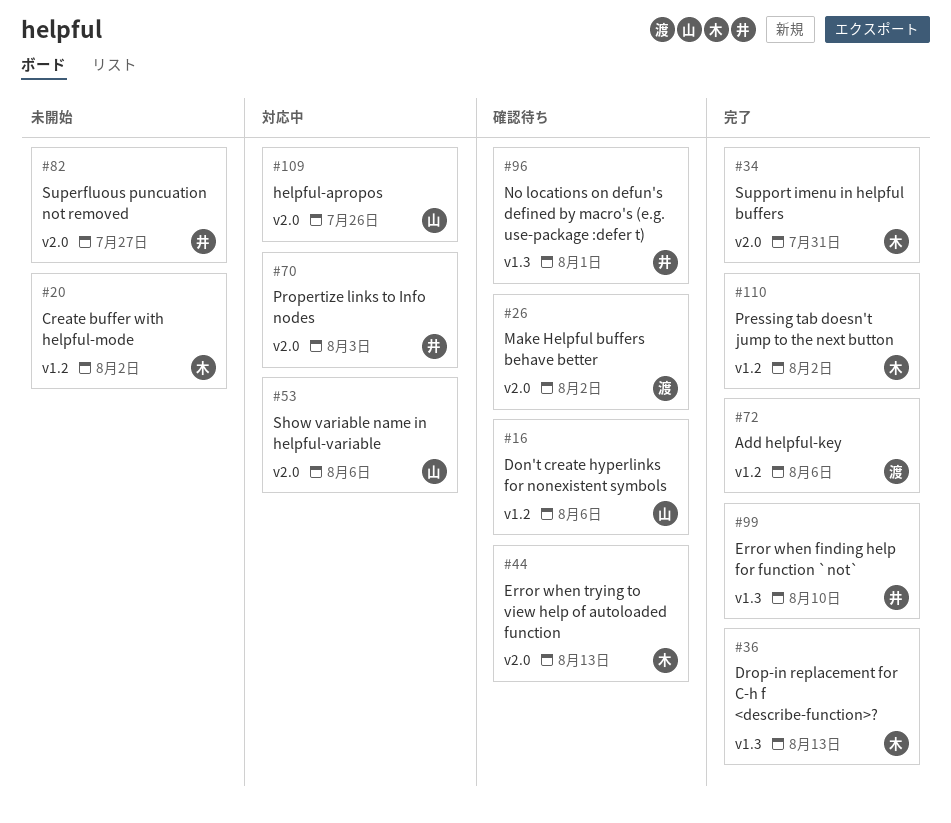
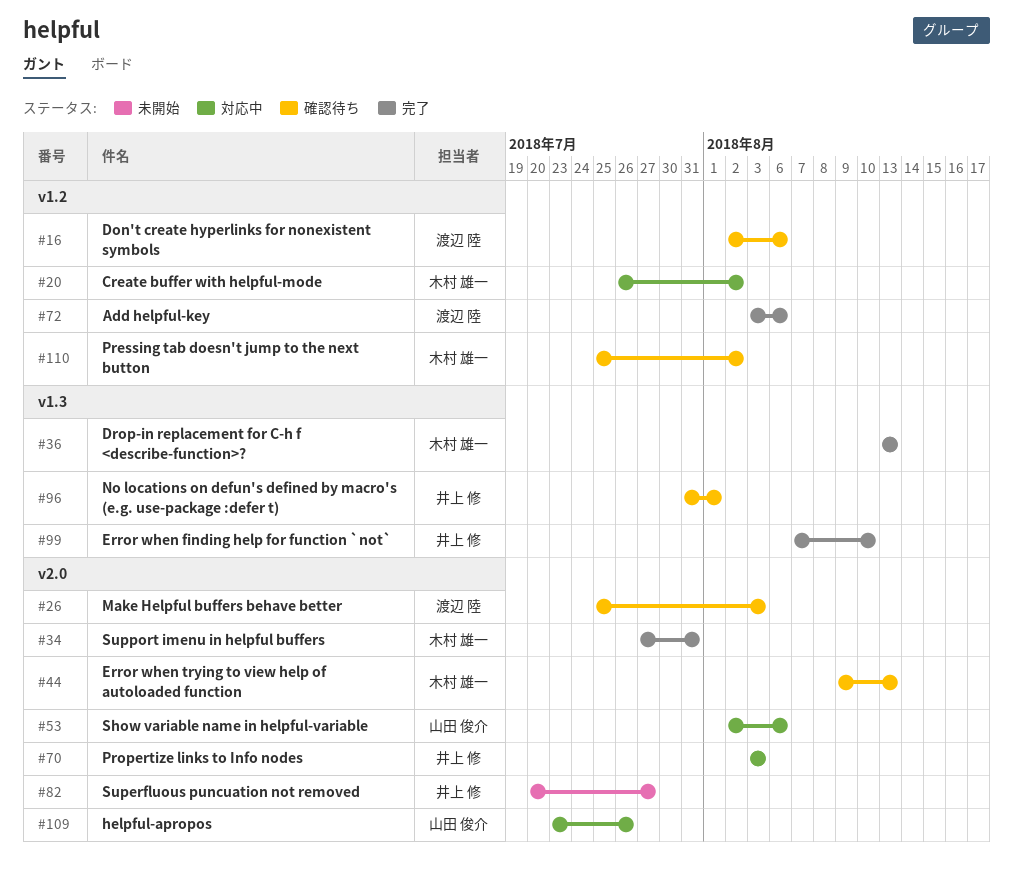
#16, owner: 山田 俊介 -> 渡辺 陸
#20, status: 未開始 -> 対応中
#26, due: Aug 2 -> Aug 3
#110, status: 完了 -> 確認待ち

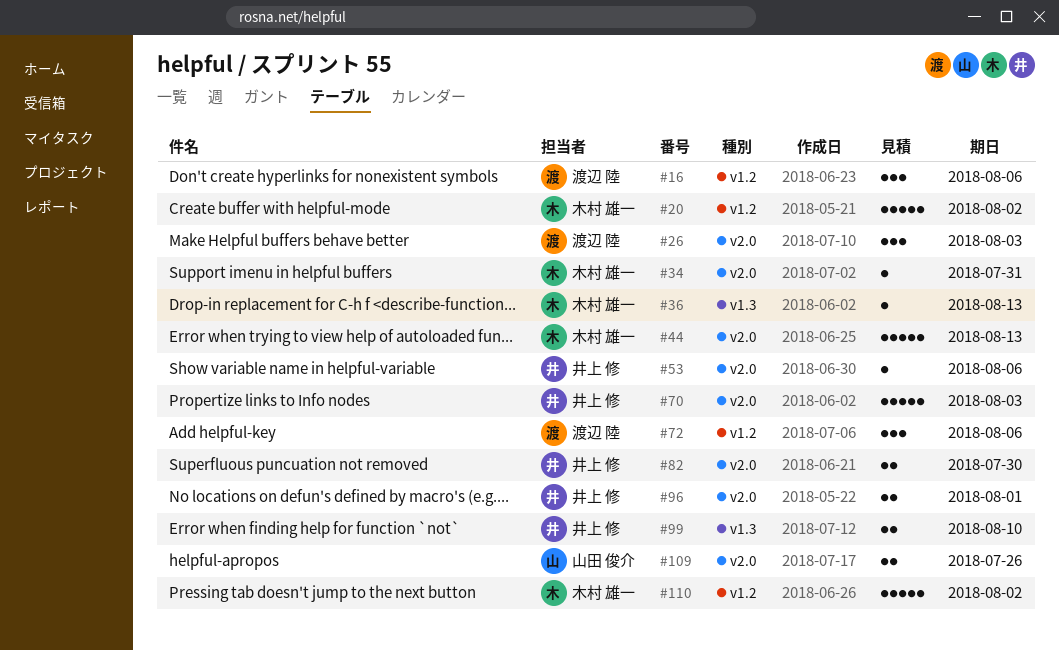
#53, owner: 山田 俊介 -> 井上 修
#82, due: Jul 27 -> Jul 30
#96, label: v1.3 -> v2.0

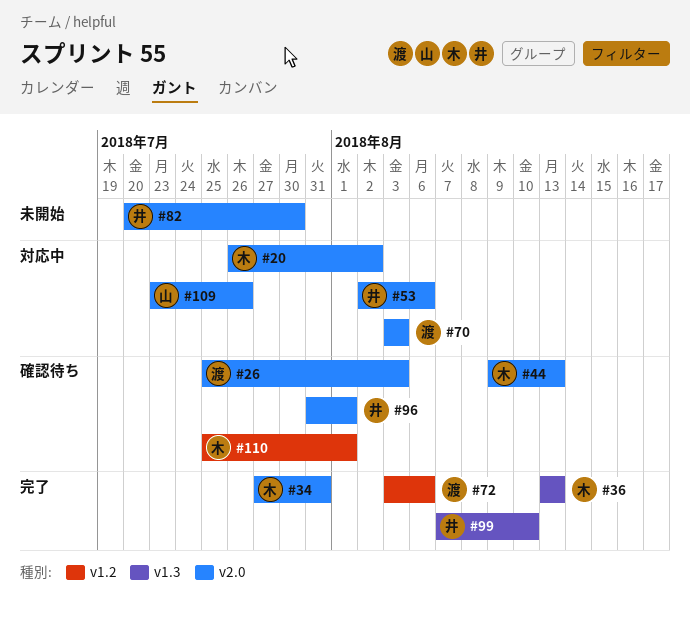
#16: present -> none
#20, label: v1.2 -> v2.0
#70, owner: 井上 修 -> 渡辺 陸
#110, due: Aug 2 -> Aug 1

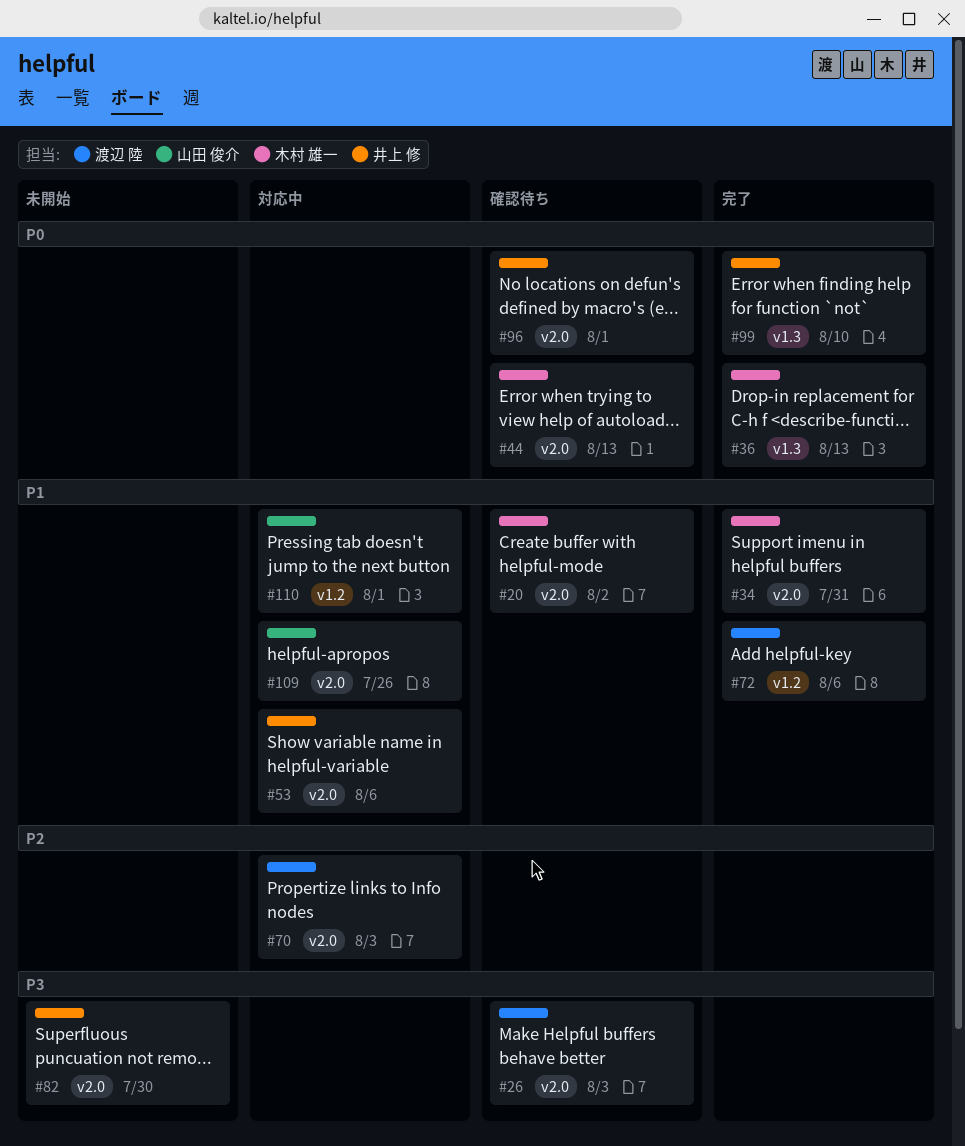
#20, status: 対応中 -> 確認待ち
#110, status: 確認待ち -> 対応中
#110, owner: 木村 雄一 -> 山田 俊介

